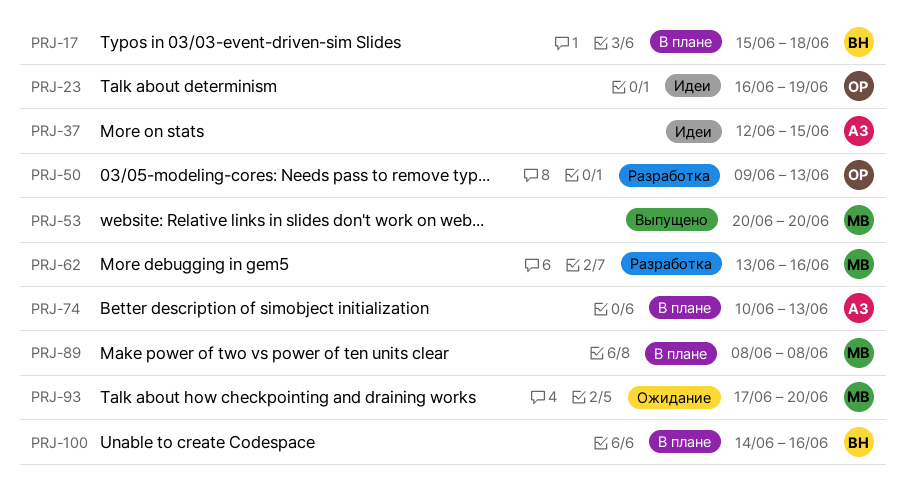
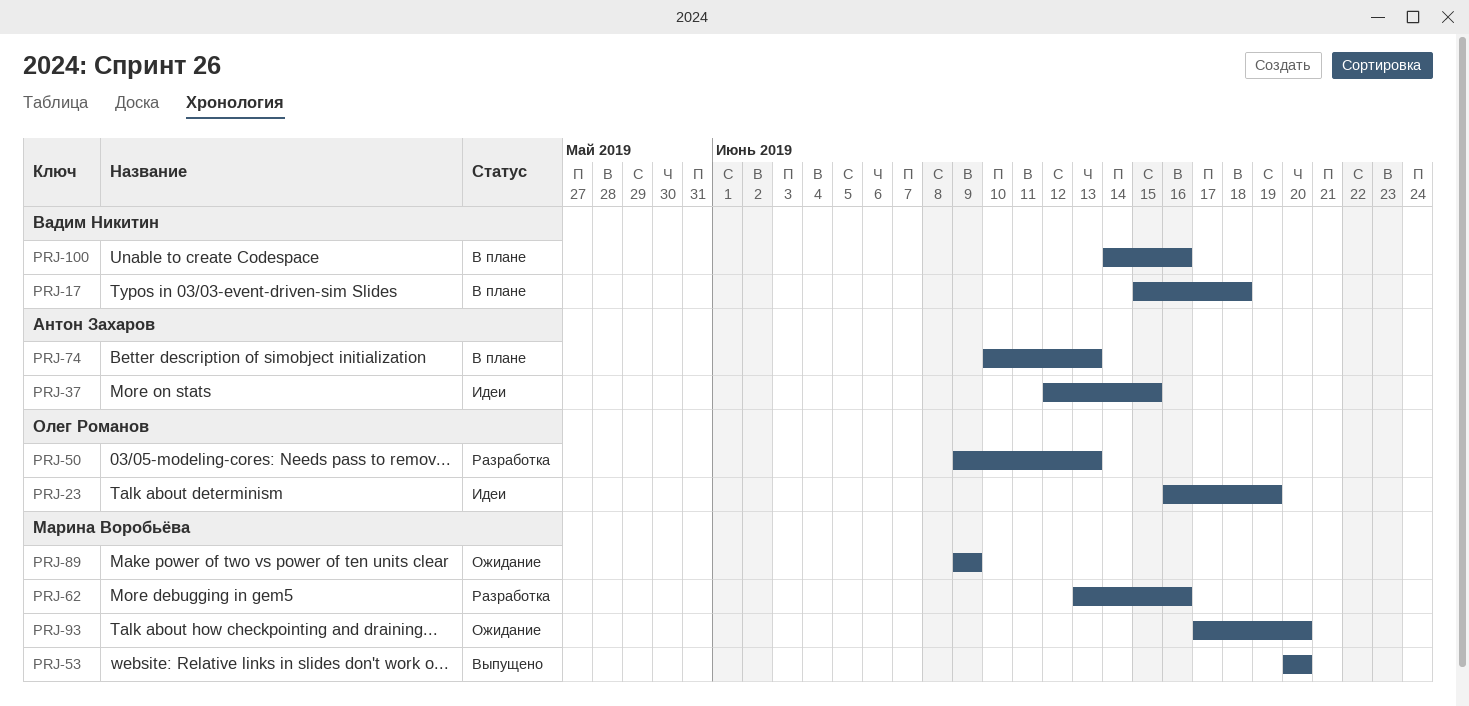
PRJ-89, status: В плане -> Ожидание
PRJ-89, start: Jun 8 -> Jun 9
PRJ-89, due: Jun 8 -> Jun 9

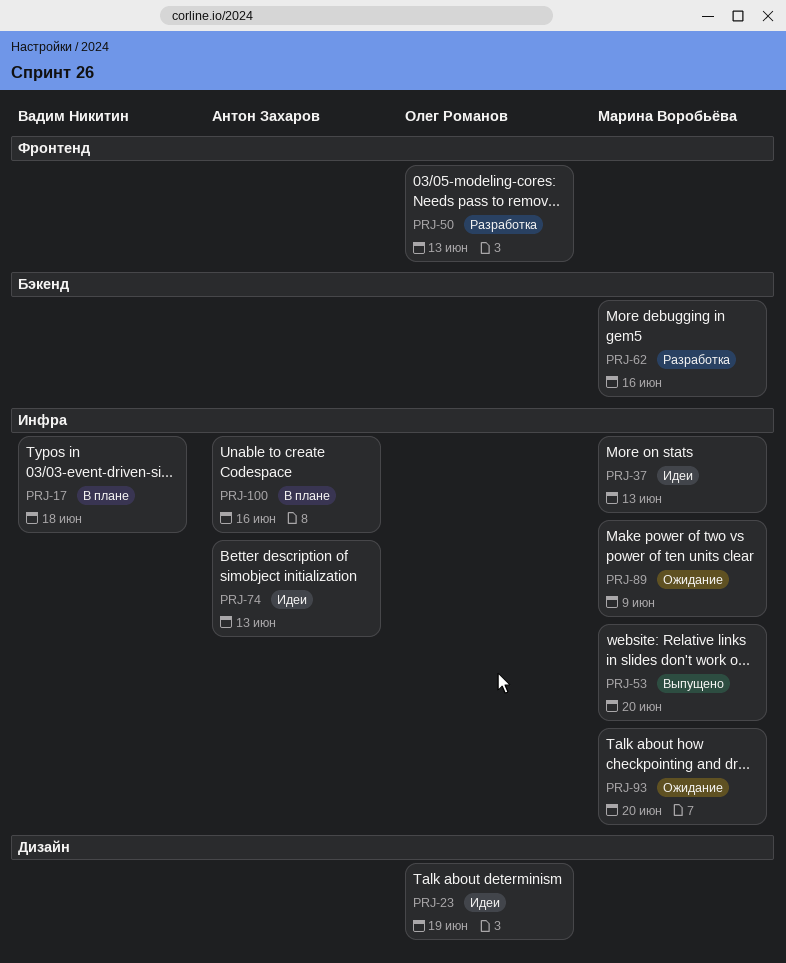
PRJ-37, owner: Антон Захаров -> Марина Воробьёва
PRJ-37, due: Jun 15 -> Jun 13
PRJ-74, status: В плане -> Идеи
PRJ-100, owner: Вадим Никитин -> Антон Захаров

